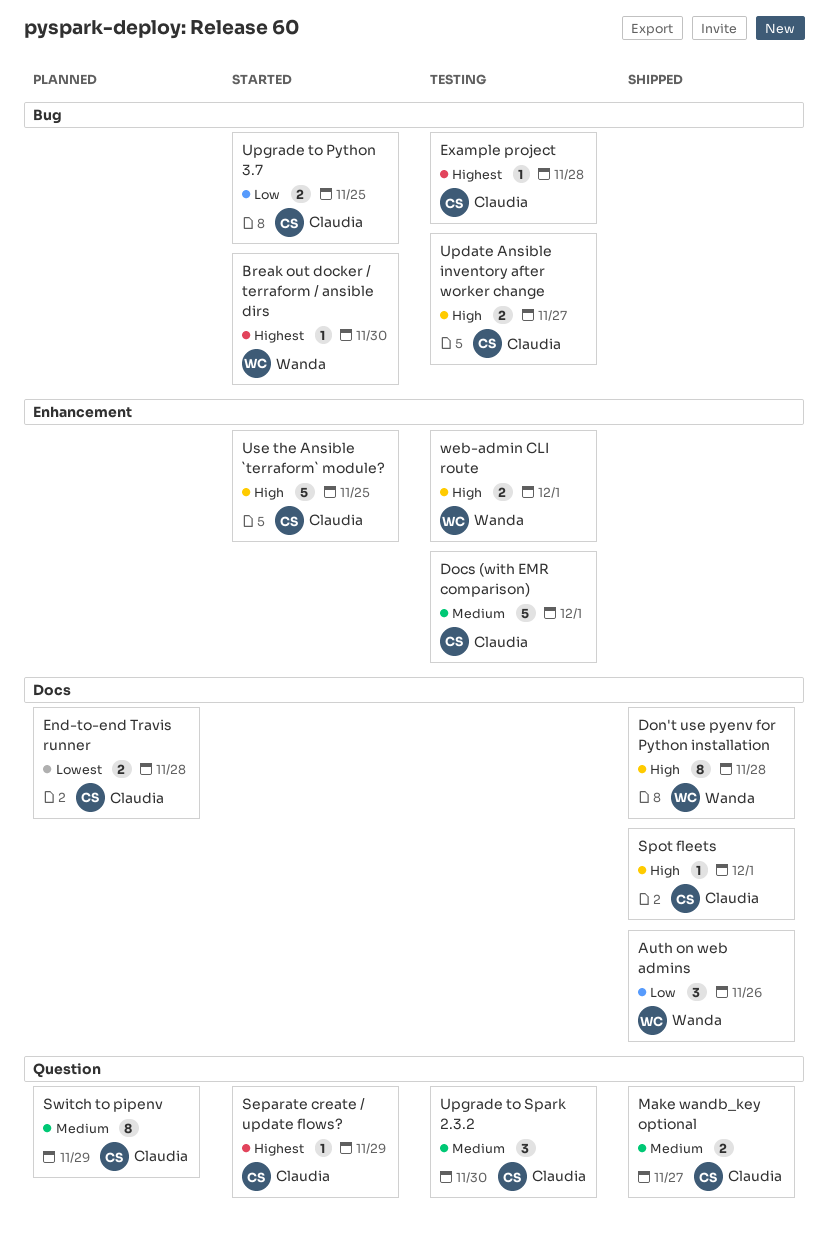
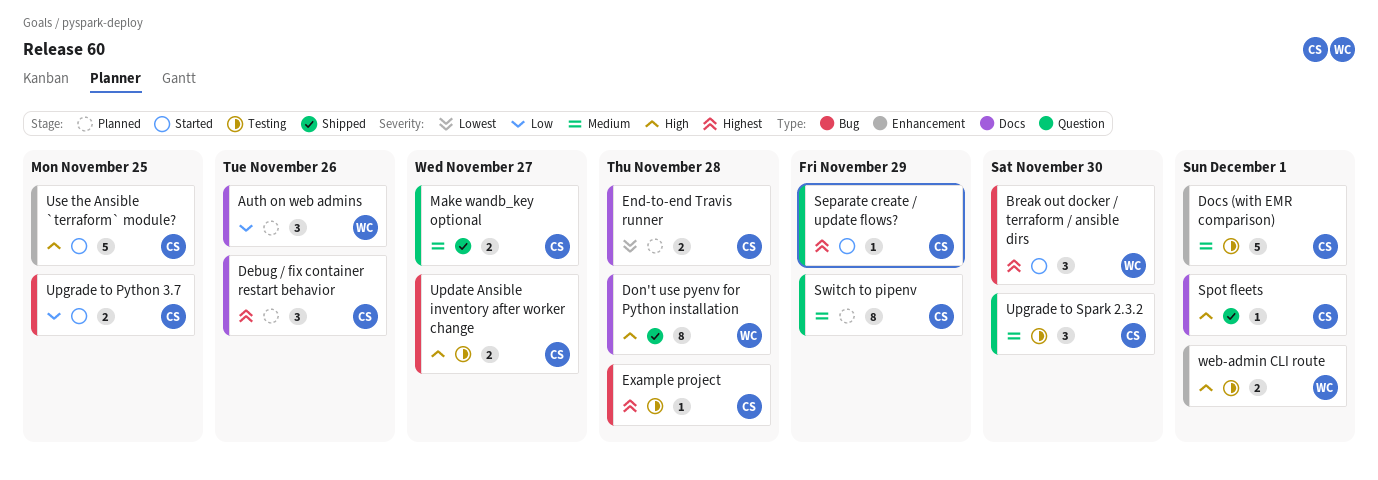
Auth on web admins, status: Shipped -> Planned
Break out docker / terraform / ansible dirs, estimate: 1 -> 3
Debug / fix container restart behavior: none -> present

